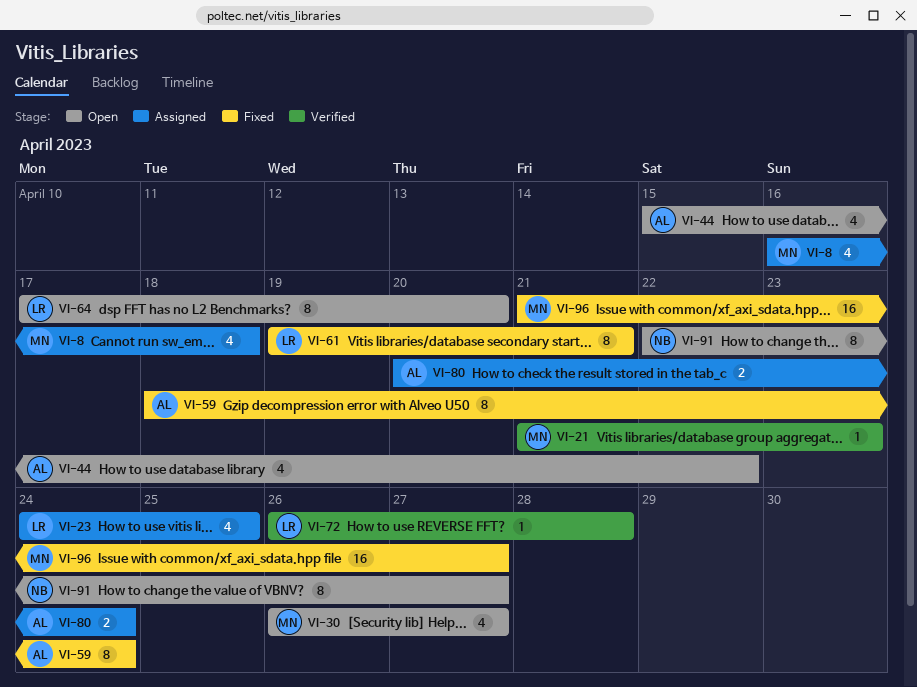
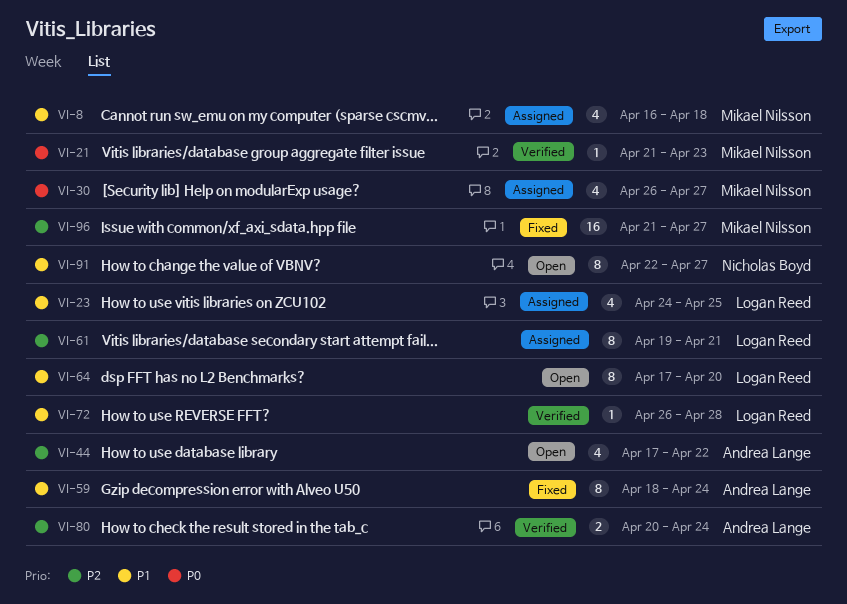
VI-30, status: Open -> Assigned
VI-44, start: Apr 15 -> Apr 17
VI-61, status: Fixed -> Assigned
VI-80, status: Assigned -> Verified

